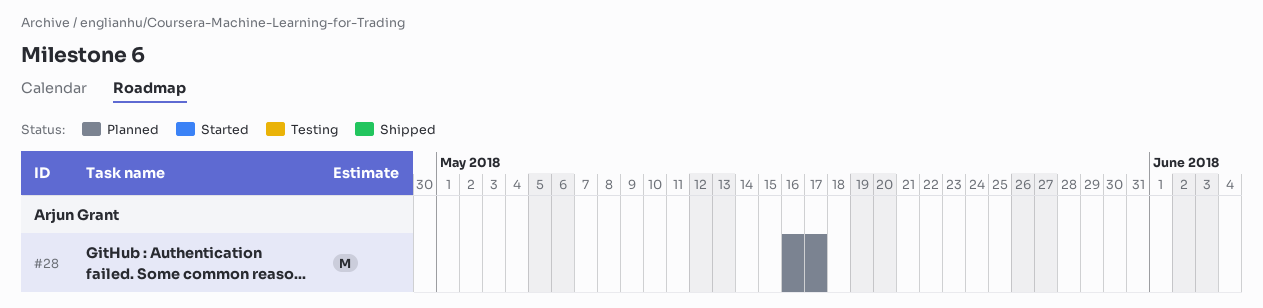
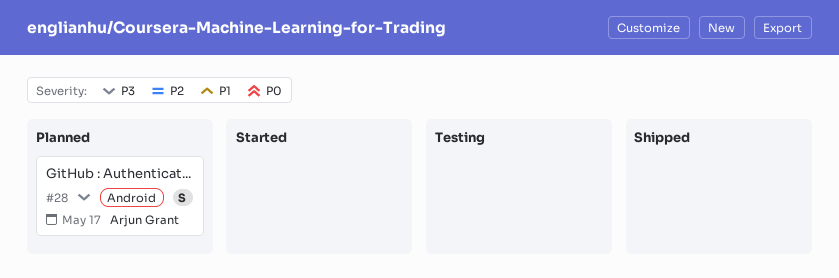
#28, estimate: M -> S

